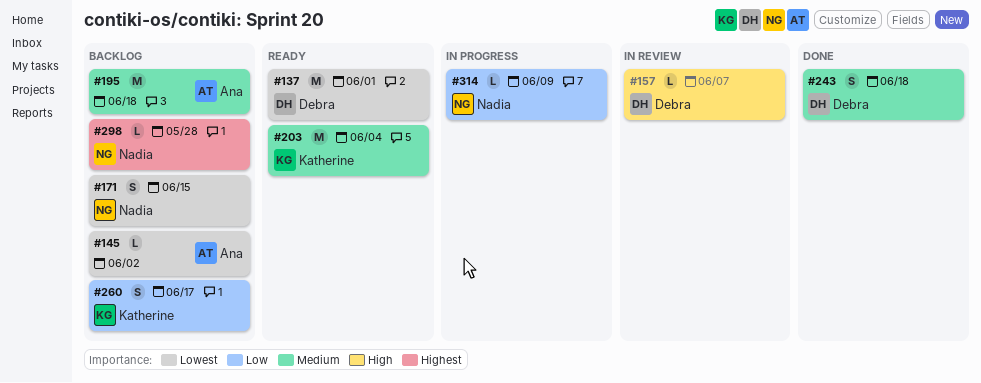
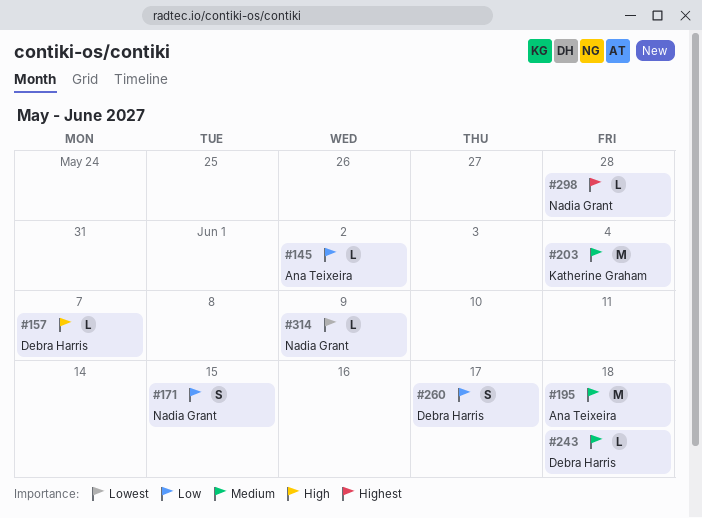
#137: present -> none
#145, priority: Lowest -> Low
#171, priority: Lowest -> Low
#243, estimate: S -> L
#260, owner: Katherine Graham -> Debra Harris
#314, priority: Low -> Lowest

